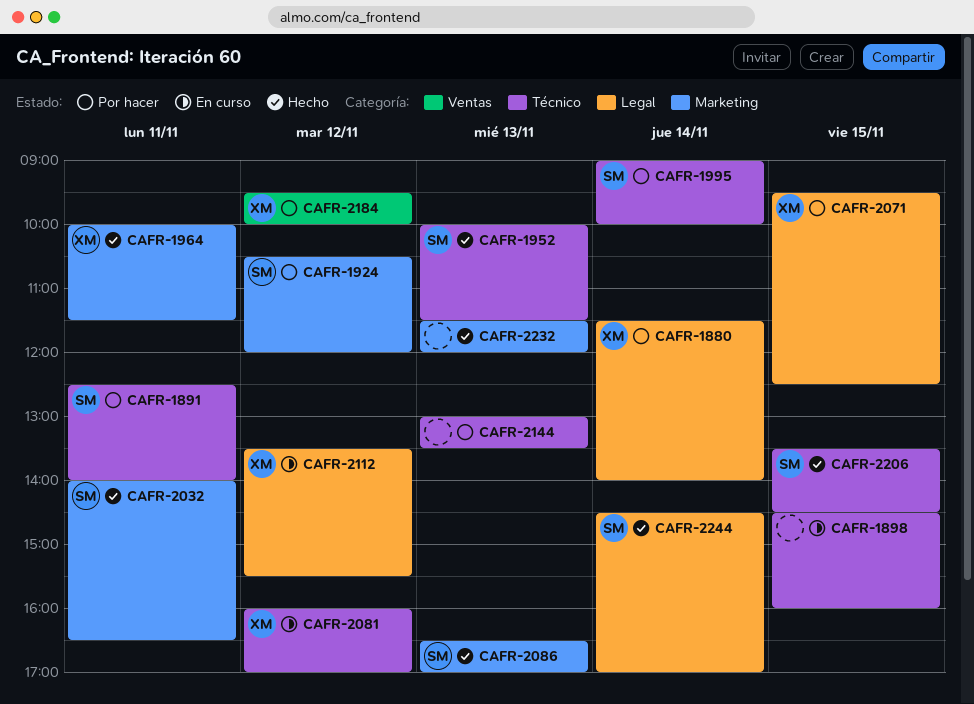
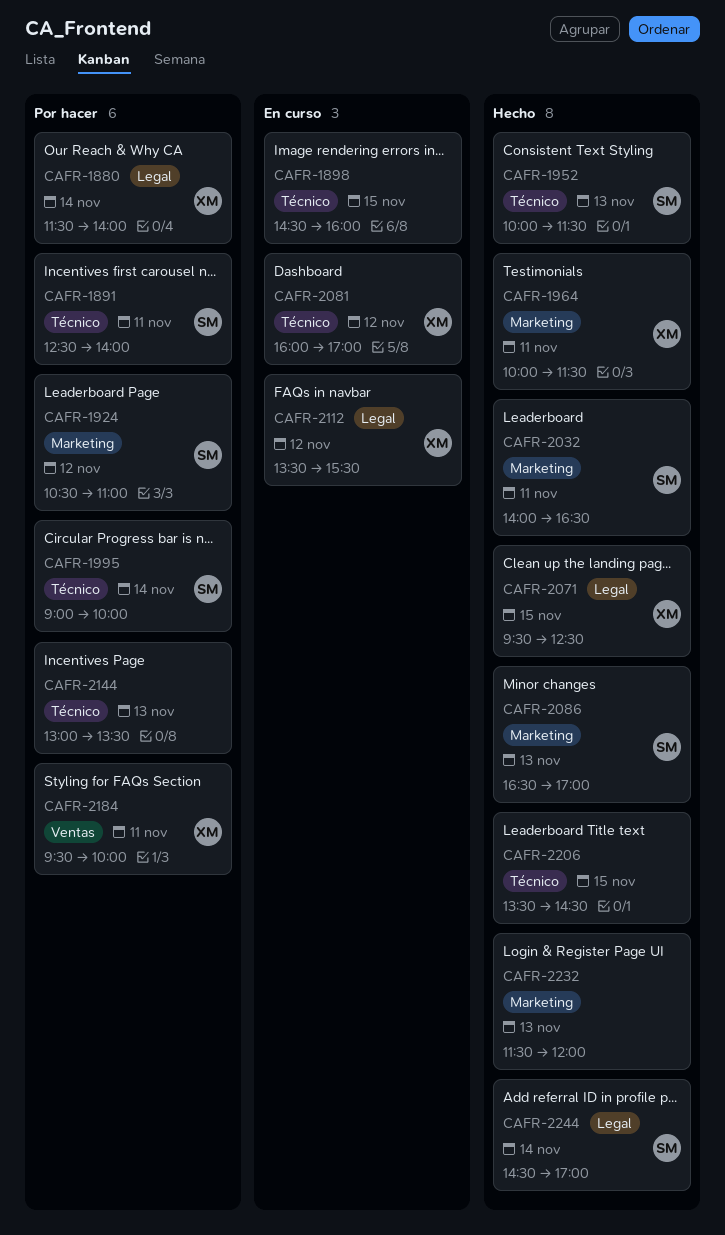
CAFR-1924, ends: 12:00 -> 11:00
CAFR-2071, status: Por hacer -> Hecho
CAFR-2184, day: Nov 12 -> Nov 11
CAFR-2206, owner: SM -> none

